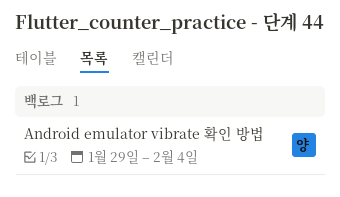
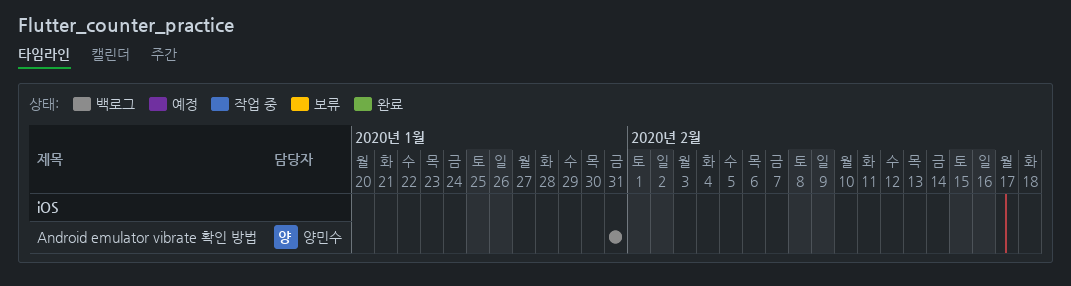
Android emulator vibrate 확인 방법, start: Jan 29 -> Jan 31
Android emulator vibrate 확인 방법, due: Feb 4 -> Jan 31

